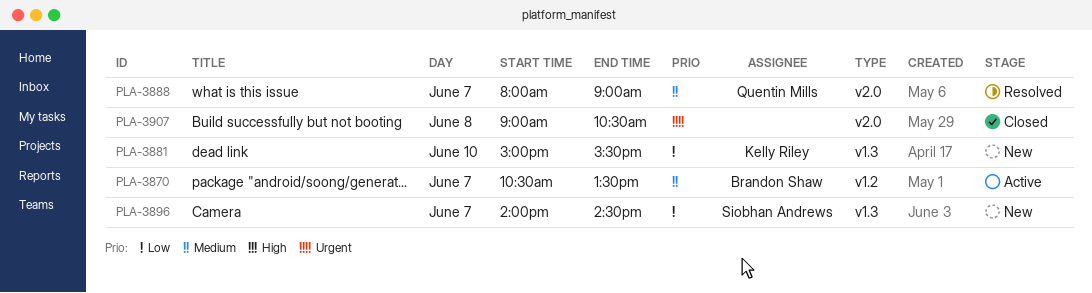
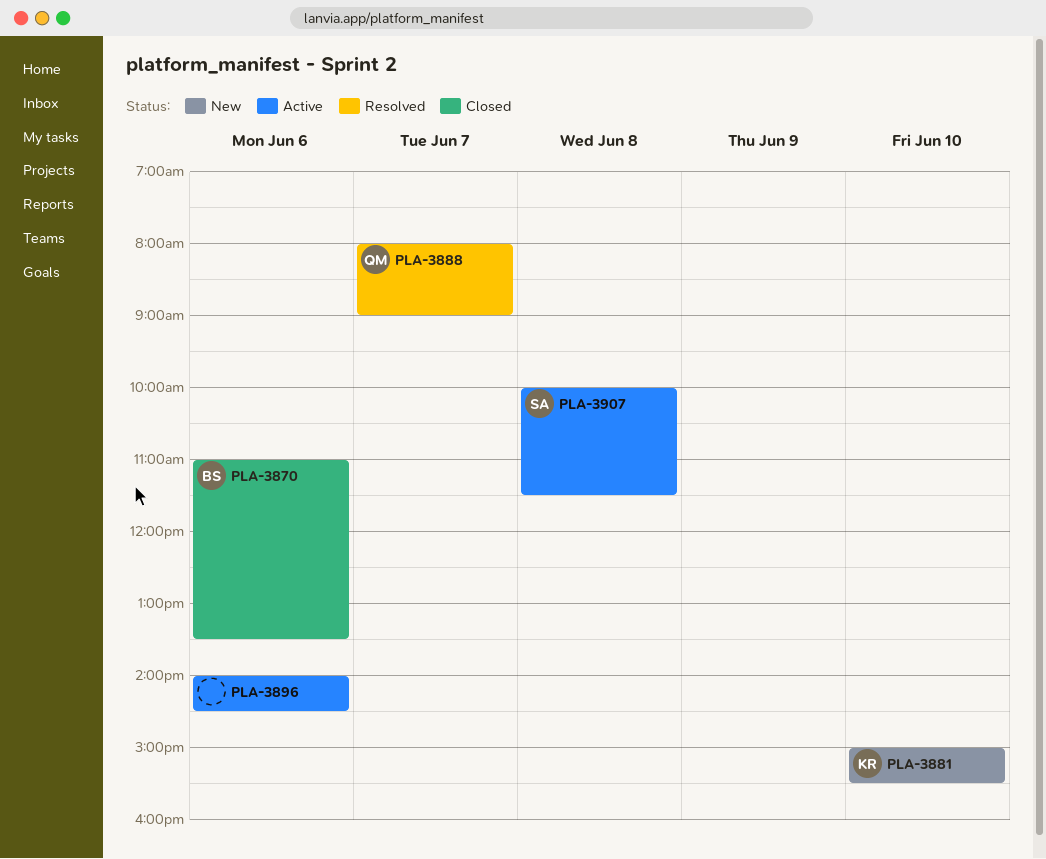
PLA-3870, status: Active -> Closed
PLA-3870, day: Jun 7 -> Jun 6
PLA-3870, begins: 10:30 -> 11:00
PLA-3896, status: New -> Active
PLA-3896, owner: Siobhan Andrews -> none
PLA-3896, day: Jun 7 -> Jun 6
PLA-3907, status: Closed -> Active
PLA-3907, owner: none -> Siobhan Andrews
PLA-3907, begins: 09:00 -> 10:00
PLA-3907, ends: 10:30 -> 11:30

